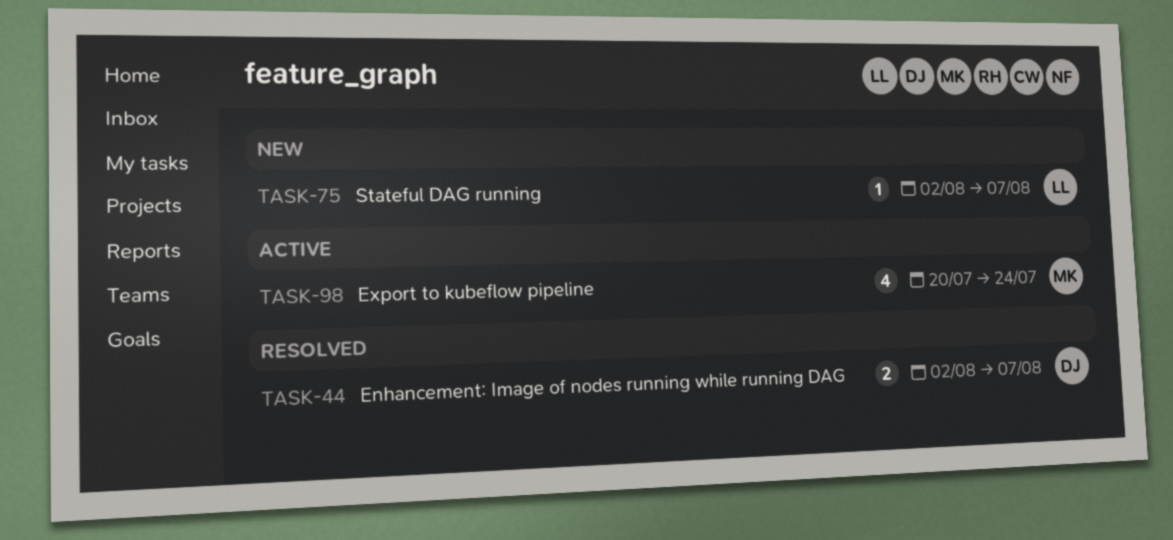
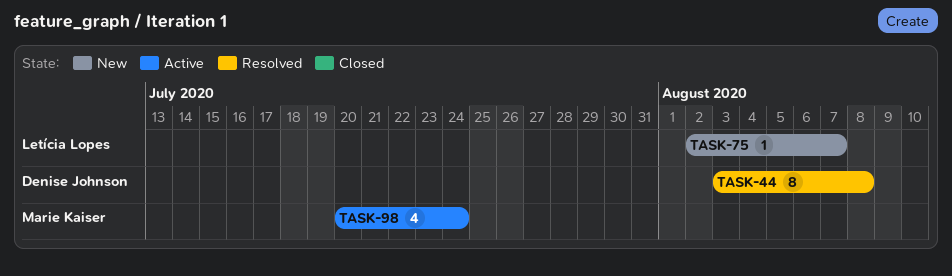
TASK-44, estimate: 2 -> 8
TASK-44, start: Aug 2 -> Aug 3
TASK-44, due: Aug 7 -> Aug 8

